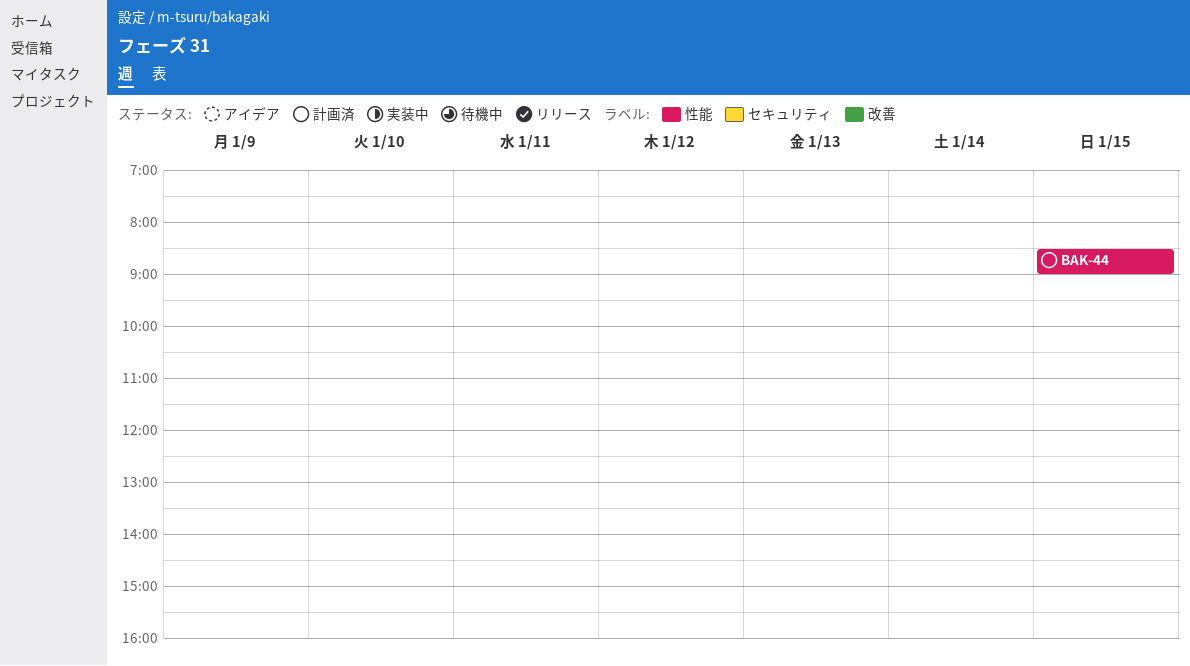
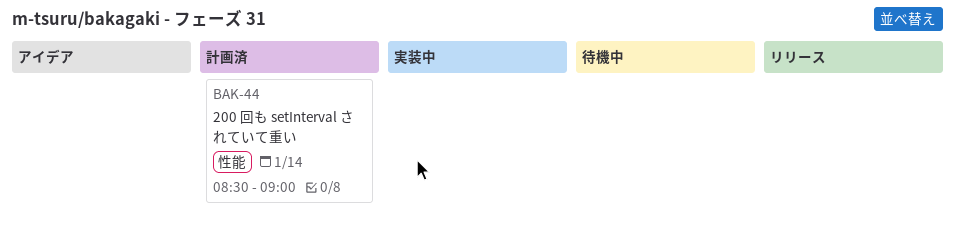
BAK-44, day: Jan 15 -> Jan 14

